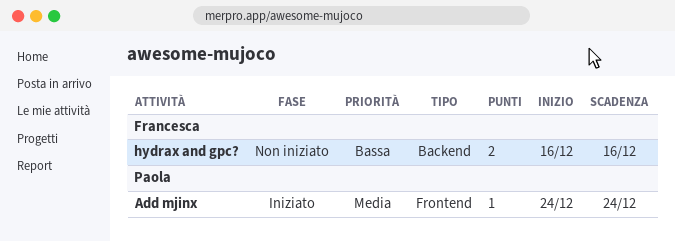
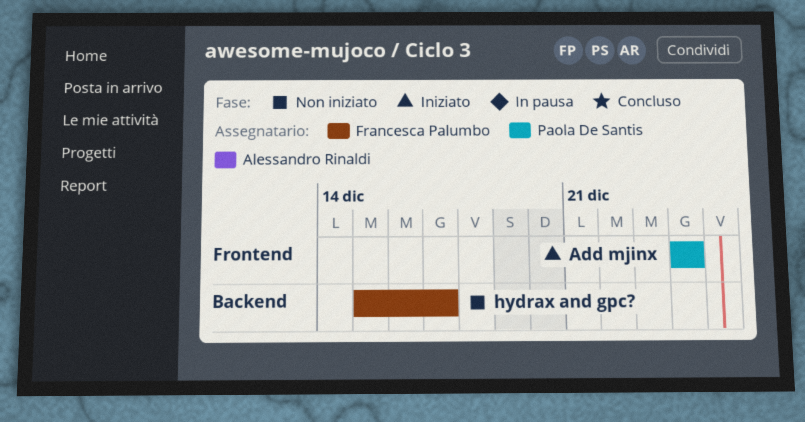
hydrax and gpc?, start: Dec 16 -> Dec 15
hydrax and gpc?, due: Dec 16 -> Dec 17

